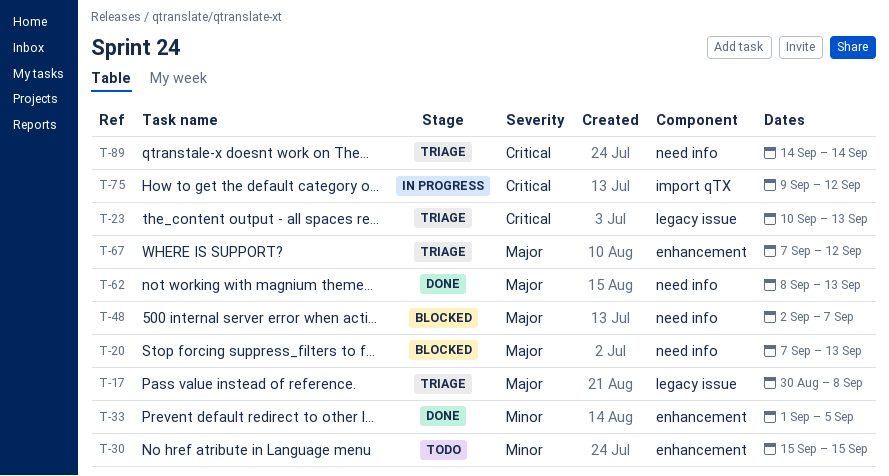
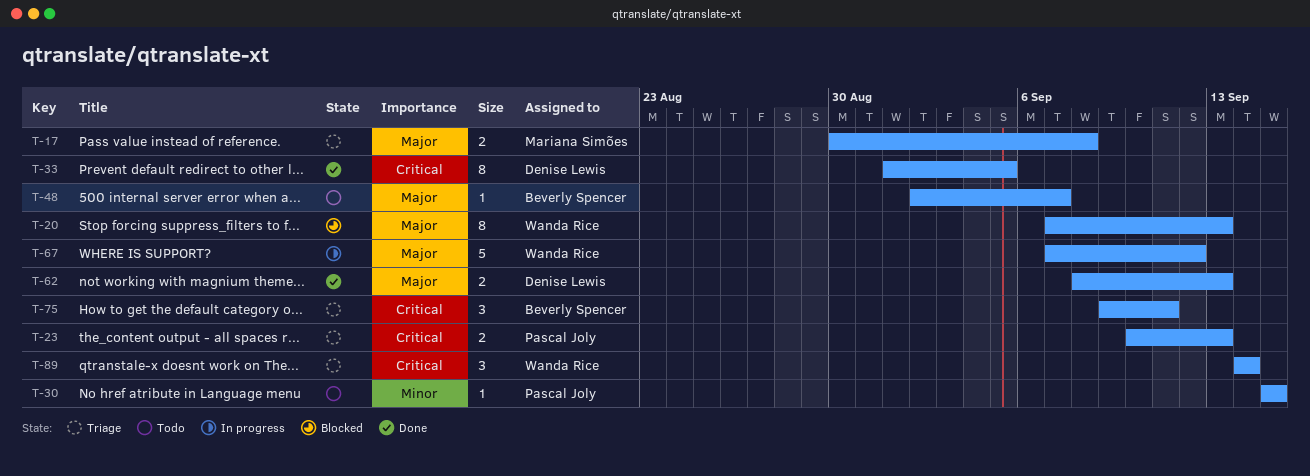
T-33, priority: Minor -> Critical
T-48, status: Blocked -> Todo
T-67, status: Triage -> In progress
T-75, status: In progress -> Triage
T-75, due: Sep 12 -> Sep 11

